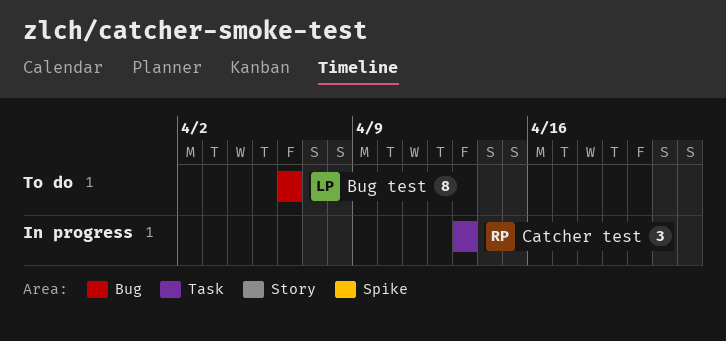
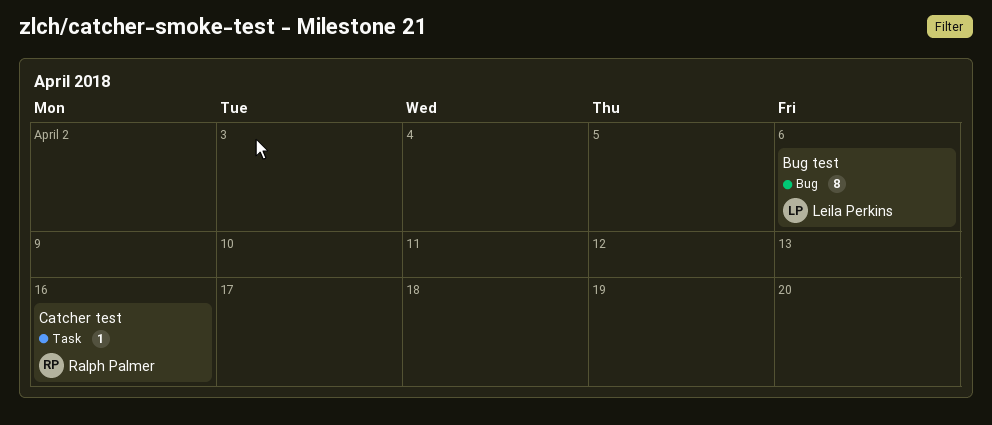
Catcher test, estimate: 3 -> 1
Catcher test, due: Apr 13 -> Apr 16

